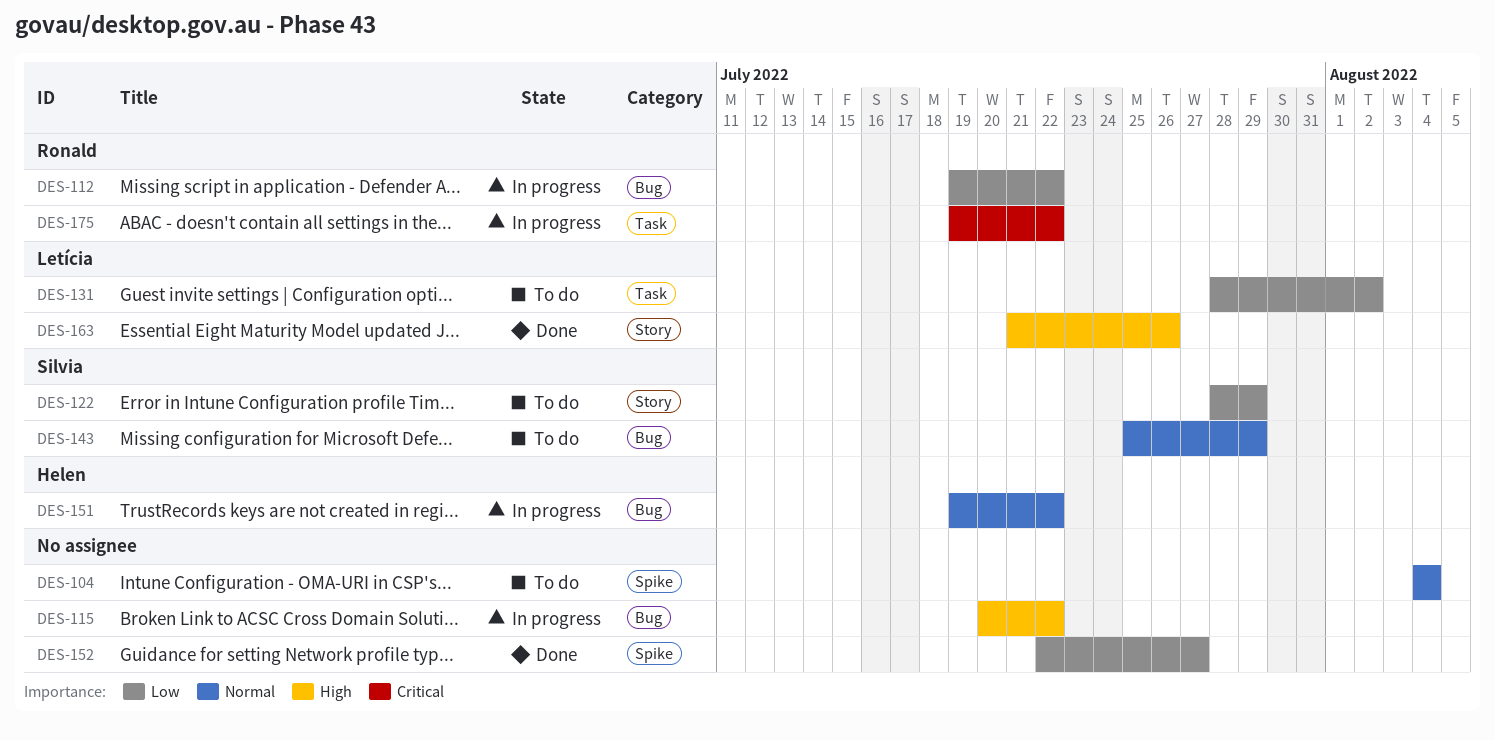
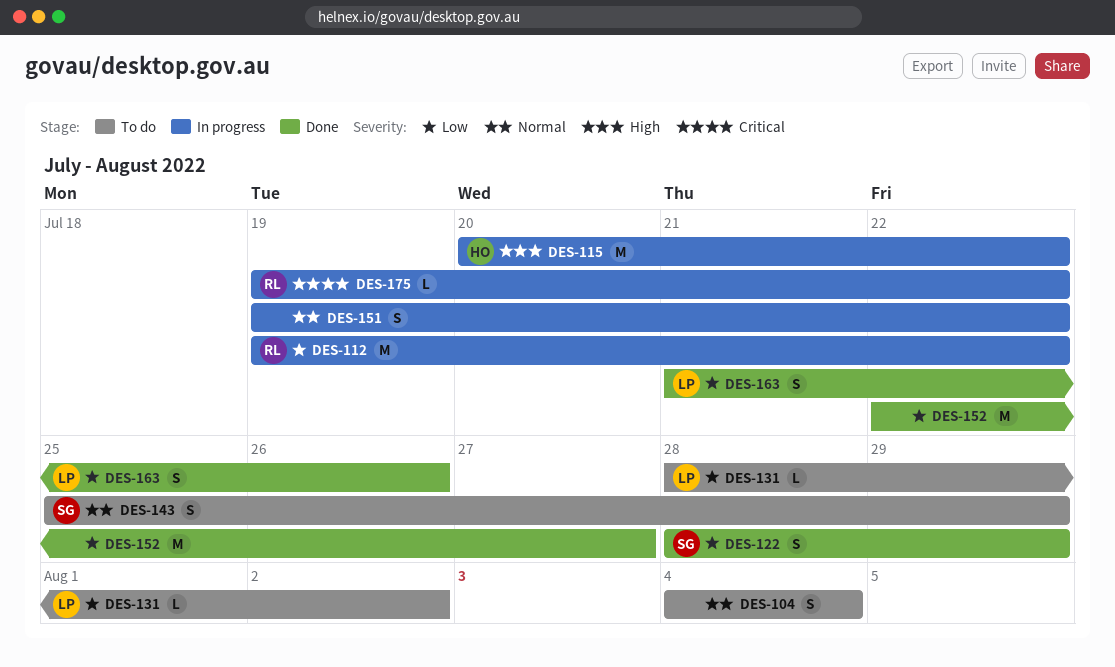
DES-115, owner: none -> Helen
DES-122, status: To do -> Done
DES-151, owner: Helen -> none
DES-163, priority: High -> Low

